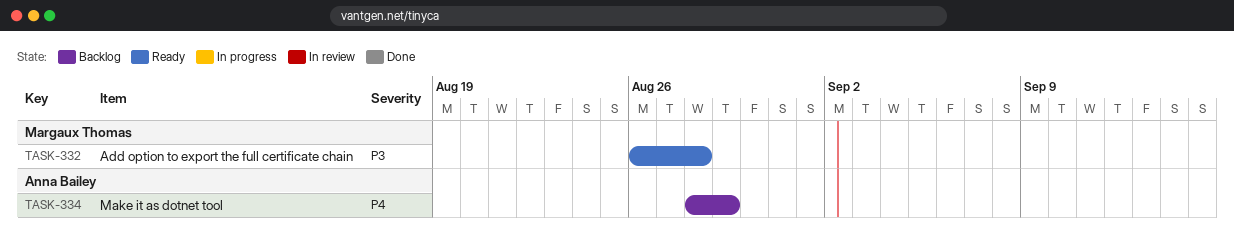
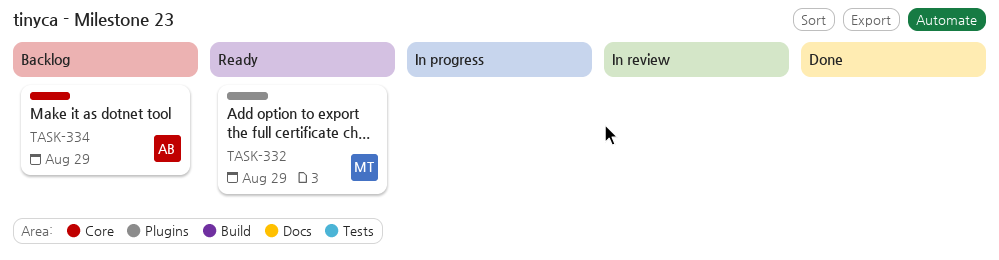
TASK-332, due: Aug 28 -> Aug 29

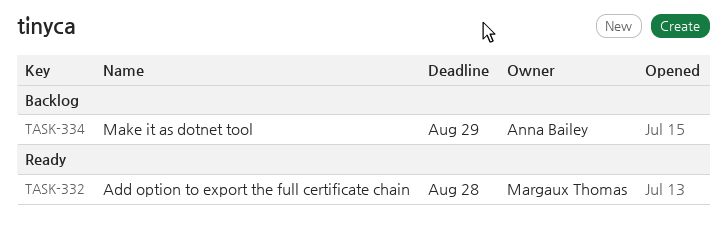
TASK-332, due: Aug 29 -> Aug 28

